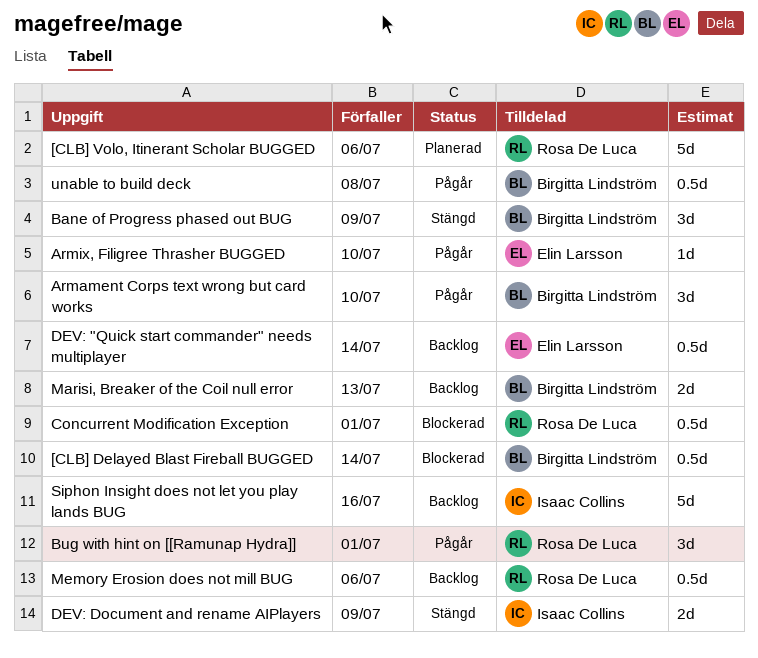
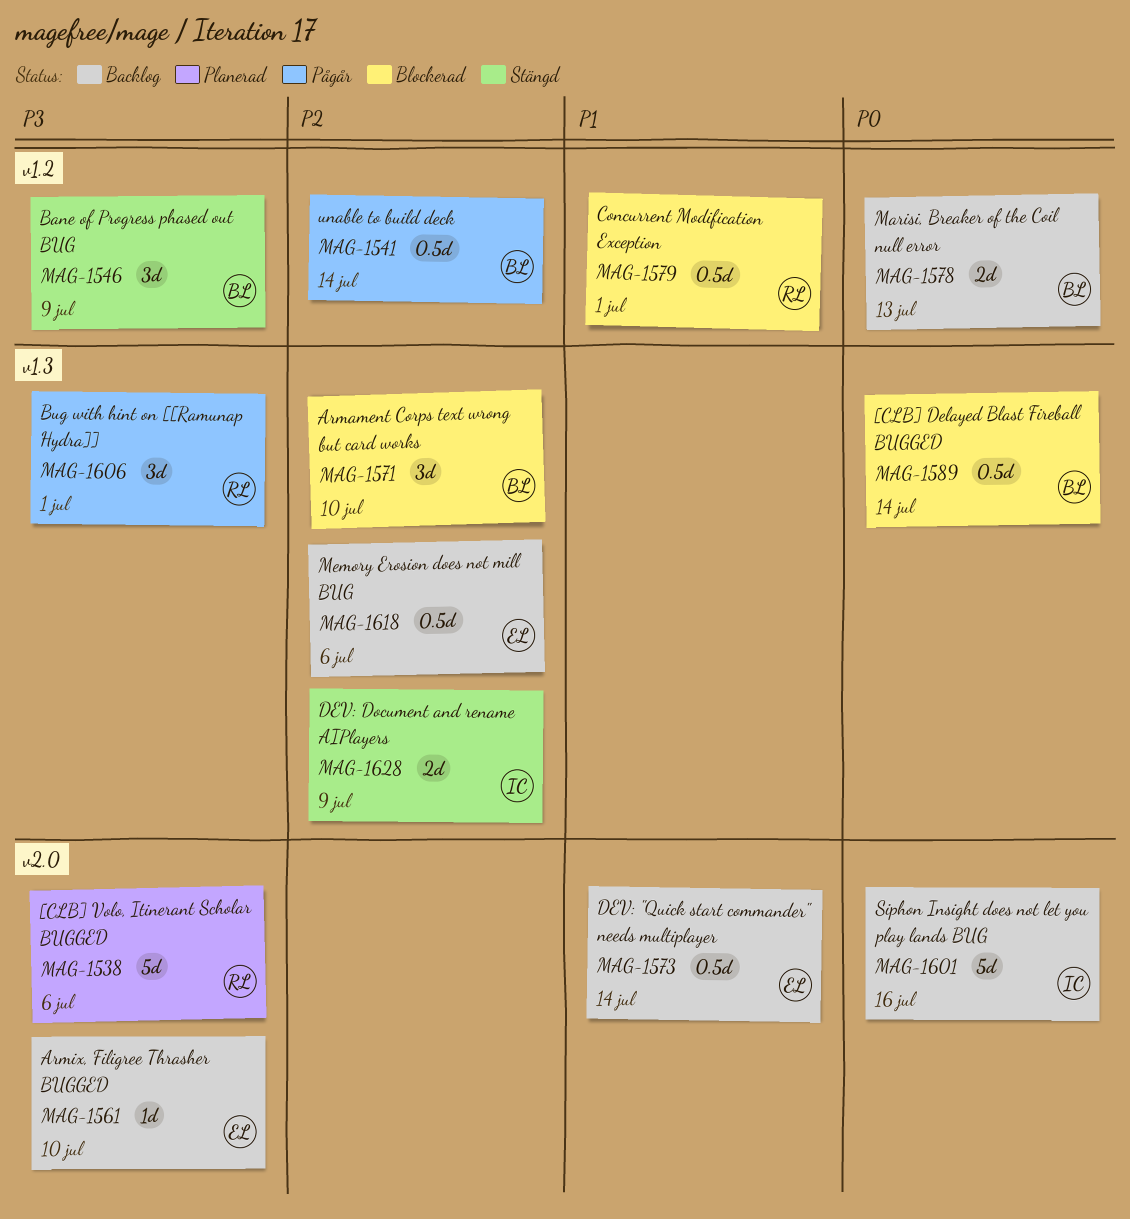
Armament Corps text wrong but card works, status: Pågår -> Blockerad
Armix, Filigree Thrasher BUGGED, status: Pågår -> Backlog
Memory Erosion does not mill BUG, owner: Rosa De Luca -> Elin Larsson
unable to build deck, due: Jul 8 -> Jul 14

